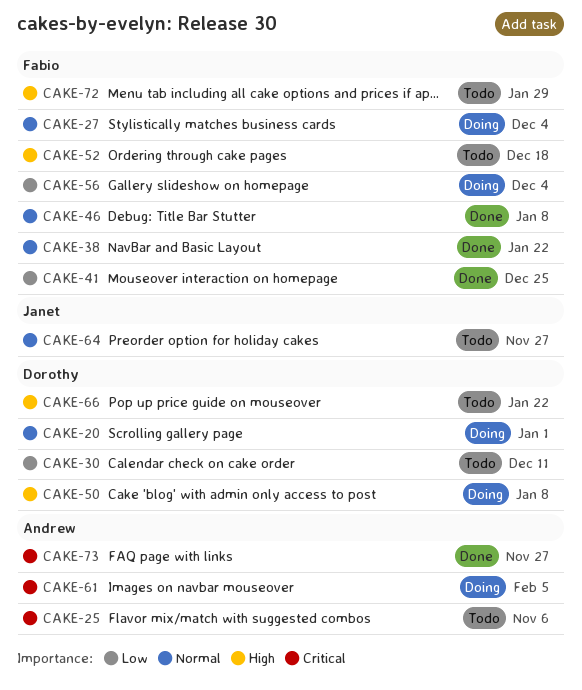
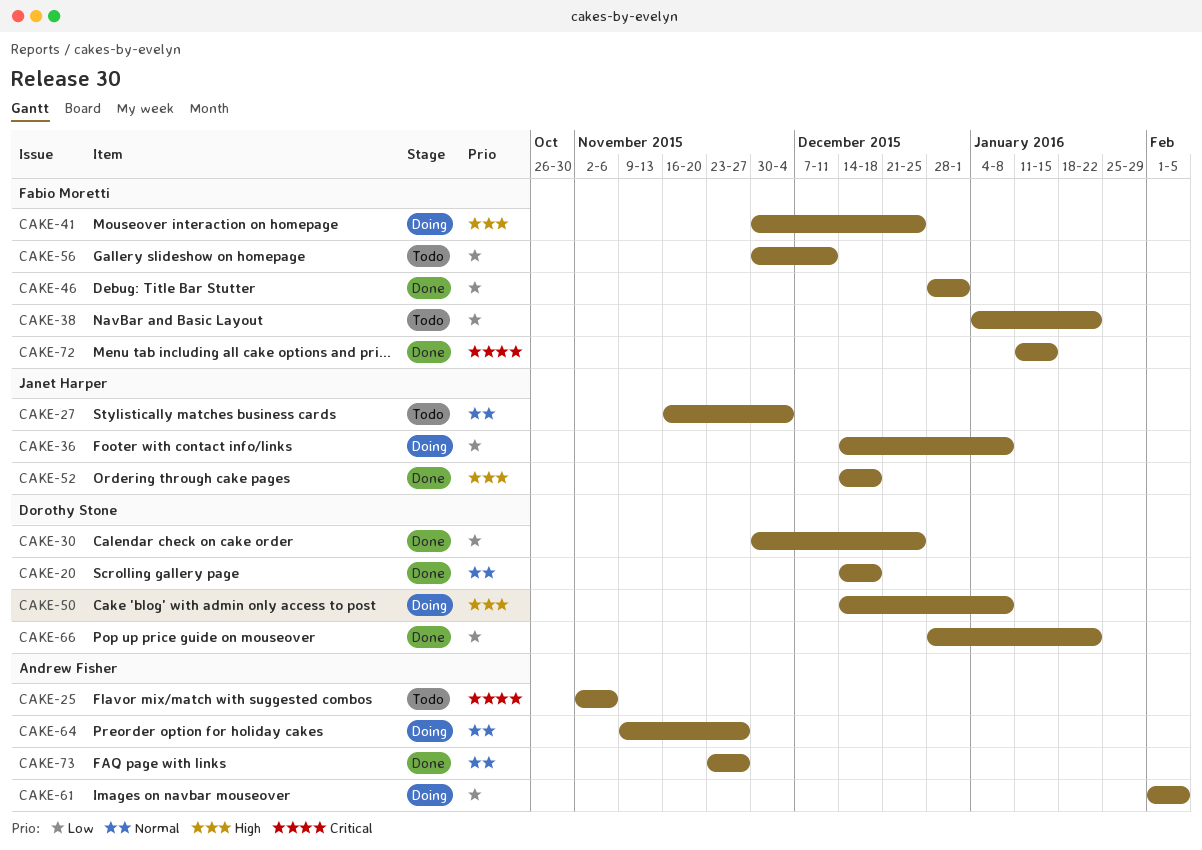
CAKE-20, status: Doing -> Done
CAKE-20, due: Jan 1 -> Dec 18
CAKE-27, status: Doing -> Todo
CAKE-27, owner: Fabio Moretti -> Janet Harper
CAKE-30, status: Todo -> Done
CAKE-30, due: Dec 11 -> Dec 25
CAKE-36: none -> present
CAKE-38, status: Done -> Todo
CAKE-38, priority: Normal -> Low
CAKE-41, status: Done -> Doing
CAKE-41, priority: Low -> High
CAKE-46, priority: Normal -> Low
CAKE-46, due: Jan 8 -> Jan 1
CAKE-52, status: Todo -> Done
CAKE-52, owner: Fabio Moretti -> Janet Harper
CAKE-56, status: Doing -> Todo
CAKE-56, due: Dec 4 -> Dec 11
CAKE-61, priority: Critical -> Low
CAKE-64, status: Todo -> Doing
CAKE-64, owner: Janet Harper -> Andrew Fisher
CAKE-66, status: Todo -> Done
CAKE-66, priority: High -> Low
CAKE-72, status: Todo -> Done
CAKE-72, priority: High -> Critical
CAKE-72, due: Jan 29 -> Jan 15
CAKE-73, priority: Critical -> Normal

